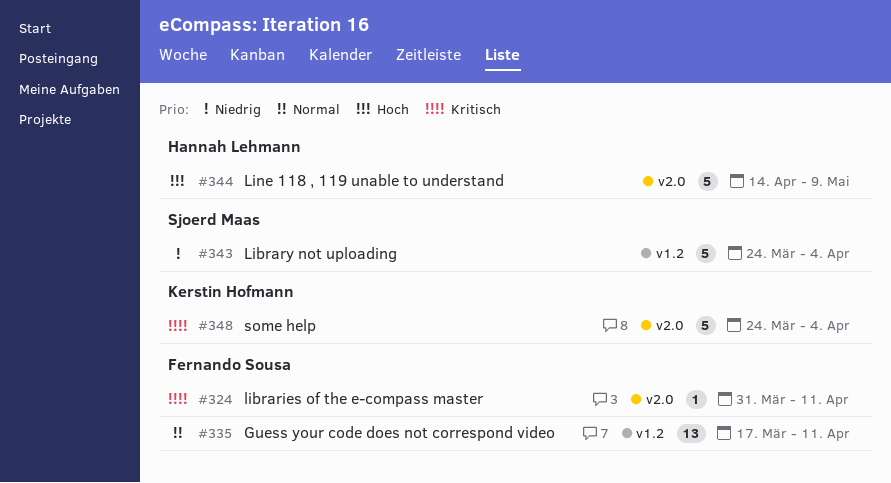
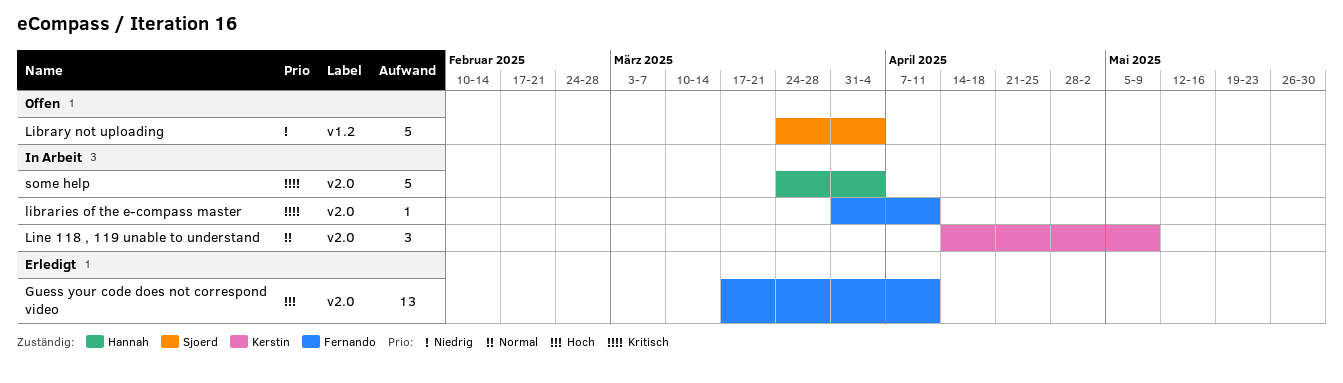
Guess your code does not correspond video, priority: Normal -> Hoch
Guess your code does not correspond video, label: v1.2 -> v2.0
Line 118 , 119 unable to understand, owner: Hannah Lehmann -> Kerstin Hofmann
Line 118 , 119 unable to understand, priority: Hoch -> Normal
Line 118 , 119 unable to understand, estimate: 5 -> 3
some help, owner: Kerstin Hofmann -> Hannah Lehmann

